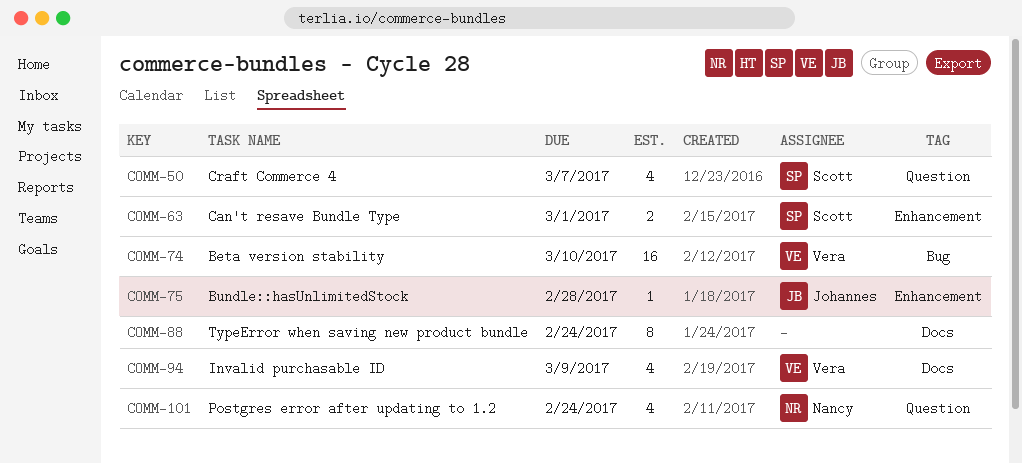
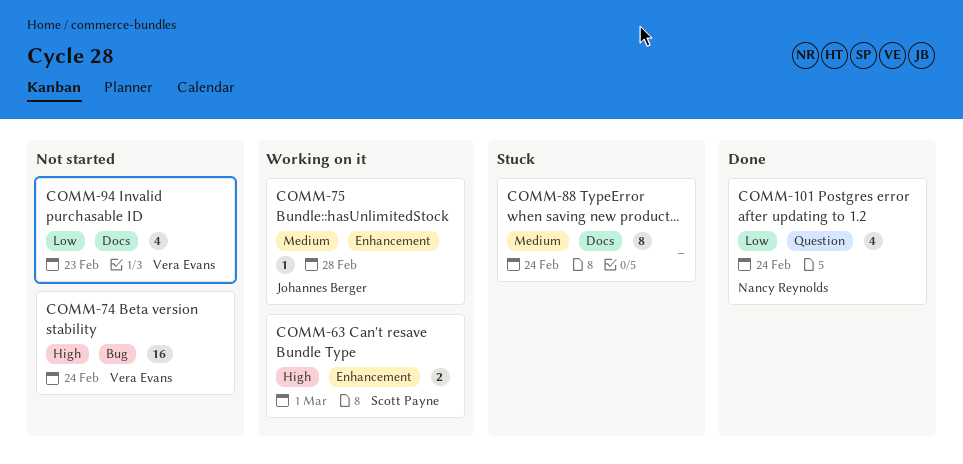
COMM-50: present -> none
COMM-74, due: Mar 10 -> Feb 24
COMM-94, due: Mar 9 -> Feb 23

